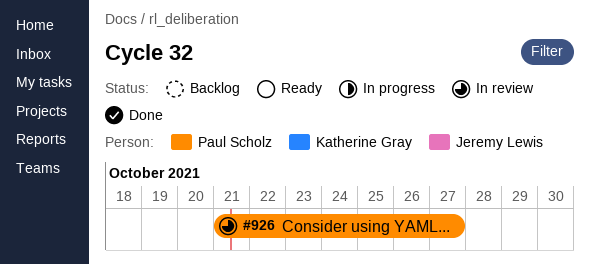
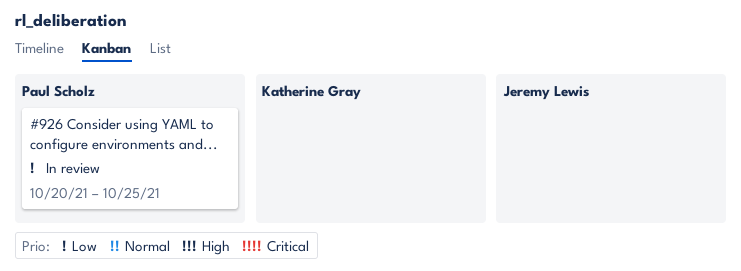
#926, start: Oct 21 -> Oct 20
#926, due: Oct 27 -> Oct 25

